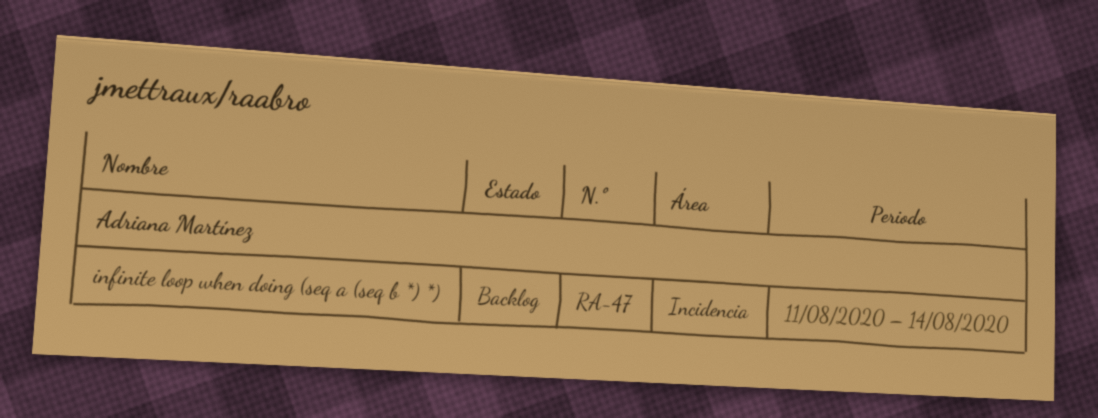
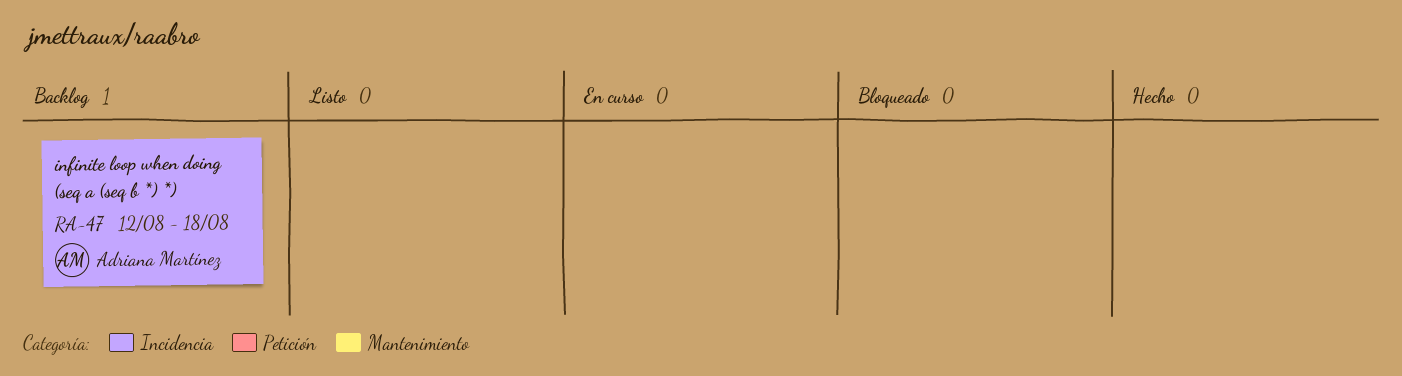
RA-47, start: Aug 11 -> Aug 12
RA-47, due: Aug 14 -> Aug 18

